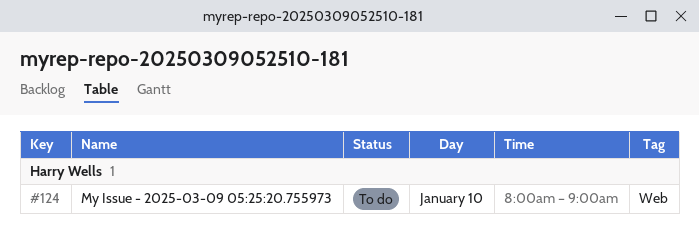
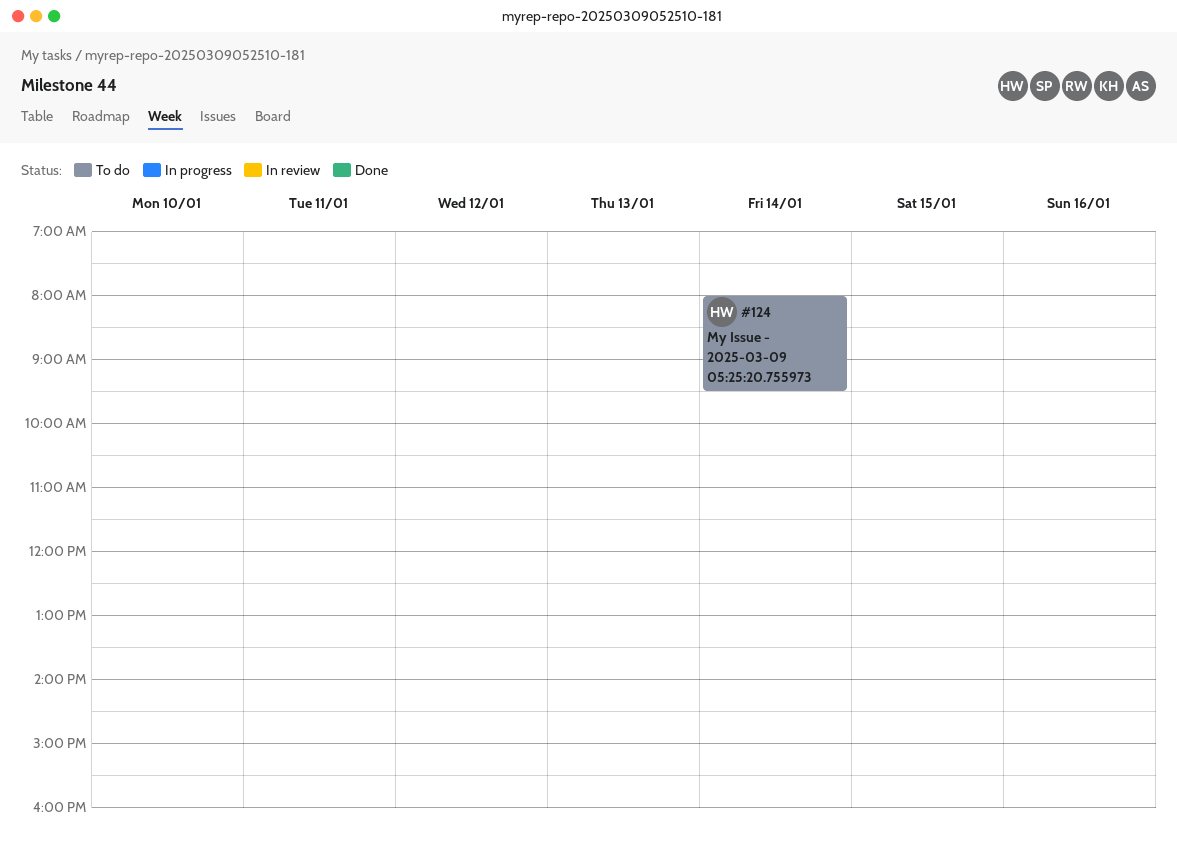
#124, day: Jan 10 -> Jan 14
#124, ends: 09:00 -> 09:30

